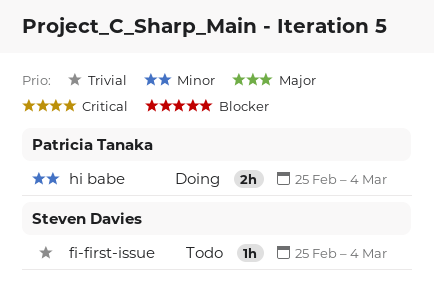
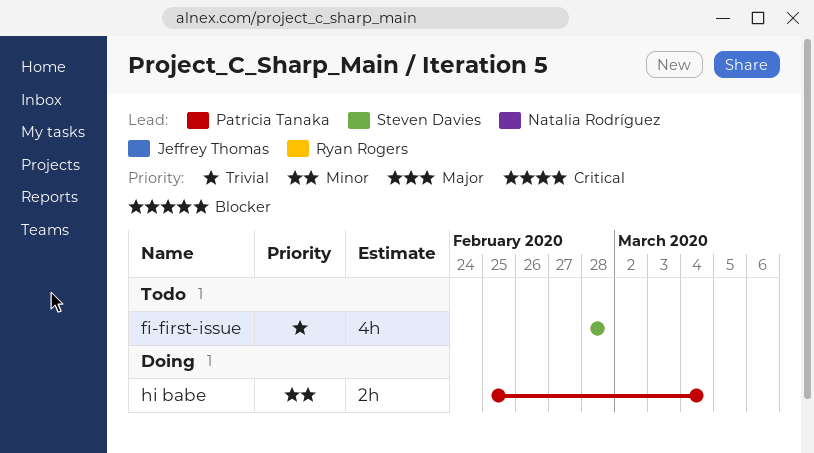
fi-first-issue, estimate: 1h -> 4h
fi-first-issue, start: Feb 25 -> Feb 28
fi-first-issue, due: Mar 4 -> Feb 28

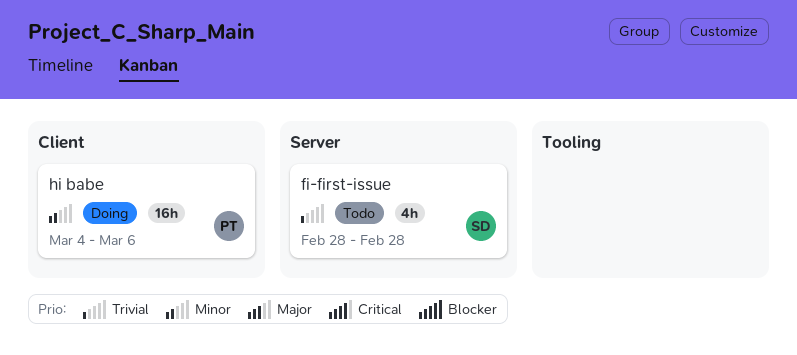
hi babe, estimate: 2h -> 16h
hi babe, start: Feb 25 -> Mar 4
hi babe, due: Mar 4 -> Mar 6

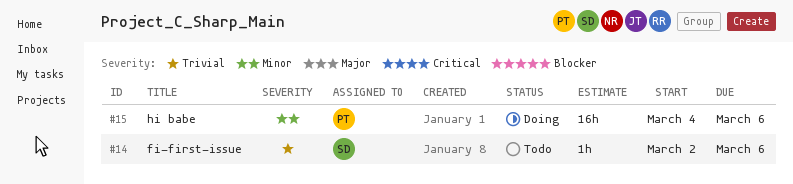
fi-first-issue, estimate: 4h -> 1h
fi-first-issue, start: Feb 28 -> Mar 2
fi-first-issue, due: Feb 28 -> Mar 6

